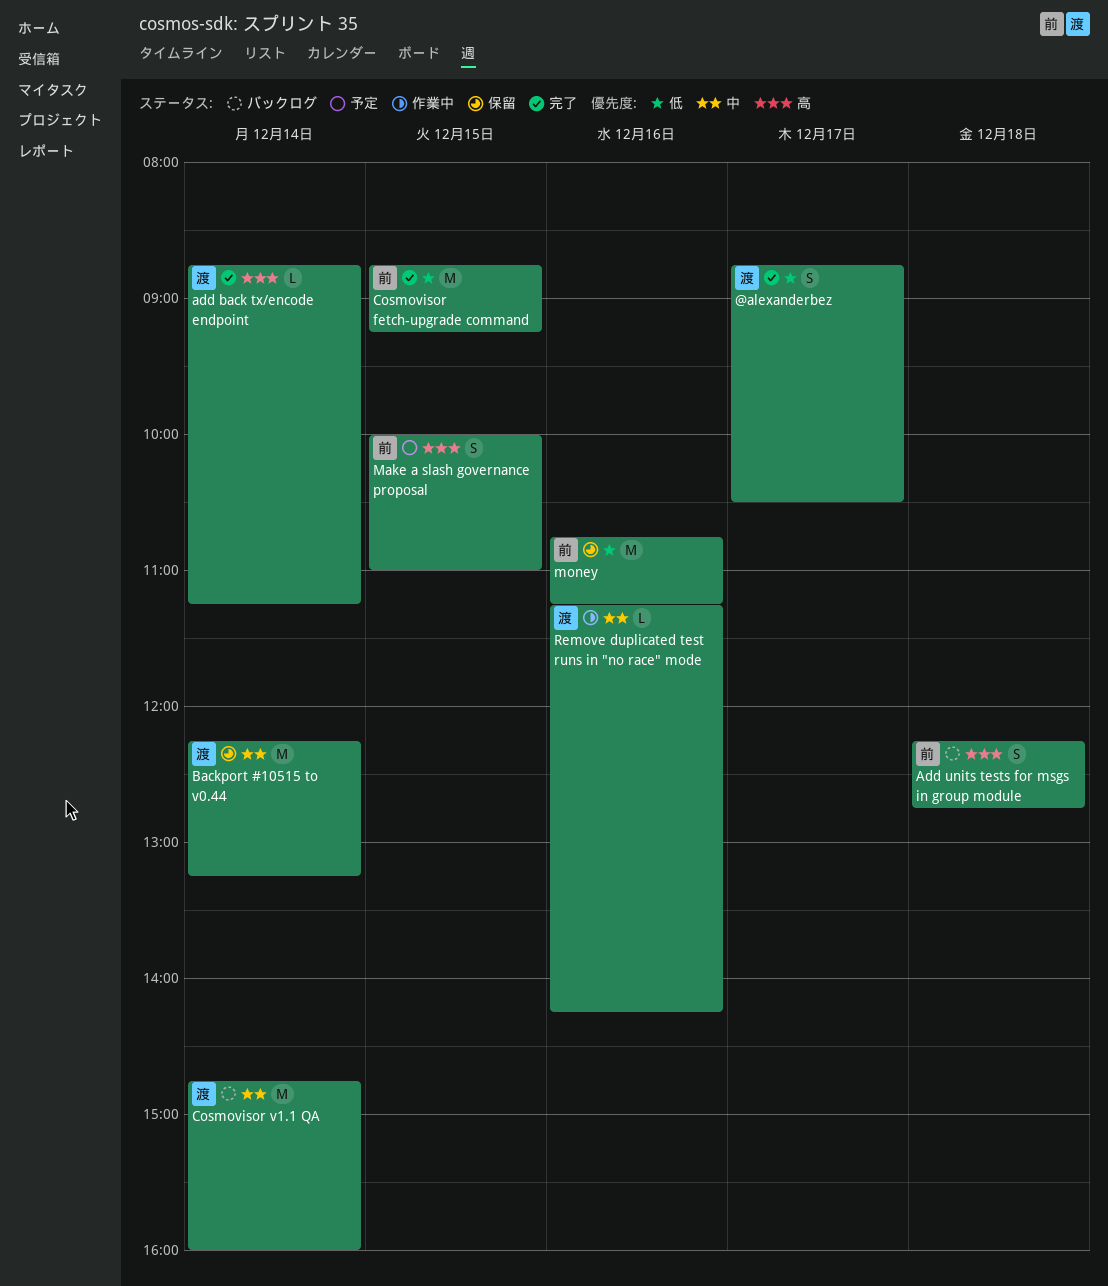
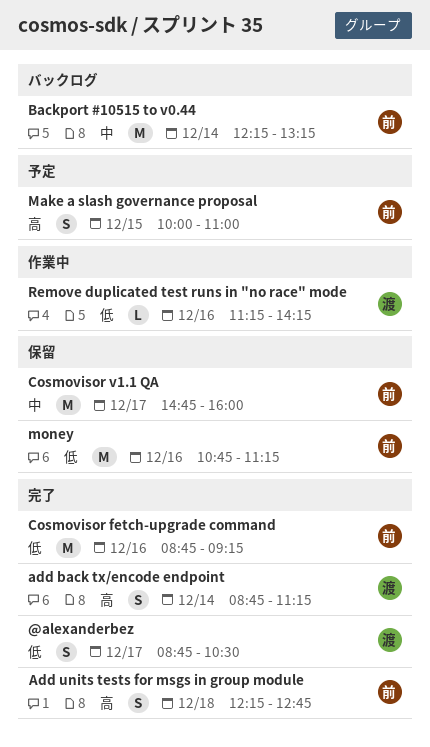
add back tx/encode endpoint, estimate: L -> S
Add units tests for msgs in group module, status: バックログ -> 完了
Backport #10515 to v0.44, status: 保留 -> バックログ
Backport #10515 to v0.44, owner: 渡 -> 前
Cosmovisor fetch-upgrade command, day: Dec 15 -> Dec 16
Cosmovisor v1.1 QA, status: バックログ -> 保留
Cosmovisor v1.1 QA, owner: 渡 -> 前
Cosmovisor v1.1 QA, day: Dec 14 -> Dec 17
Remove duplicated test runs in "no race" mode, priority: 中 -> 低

